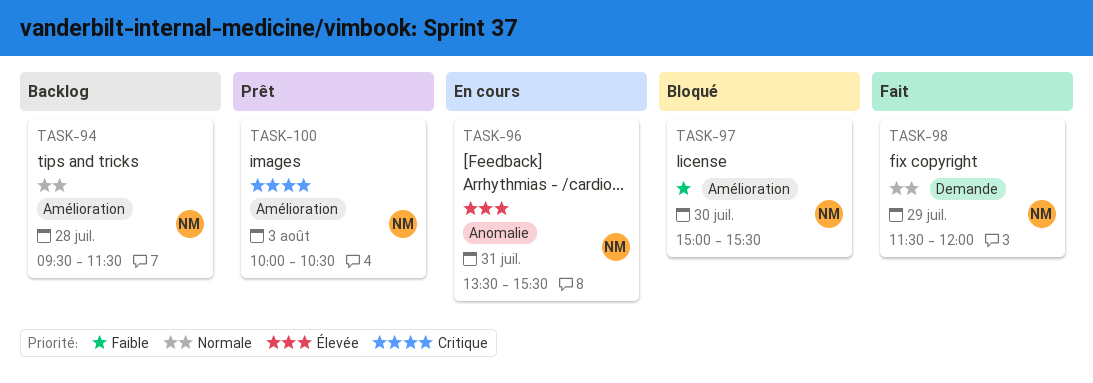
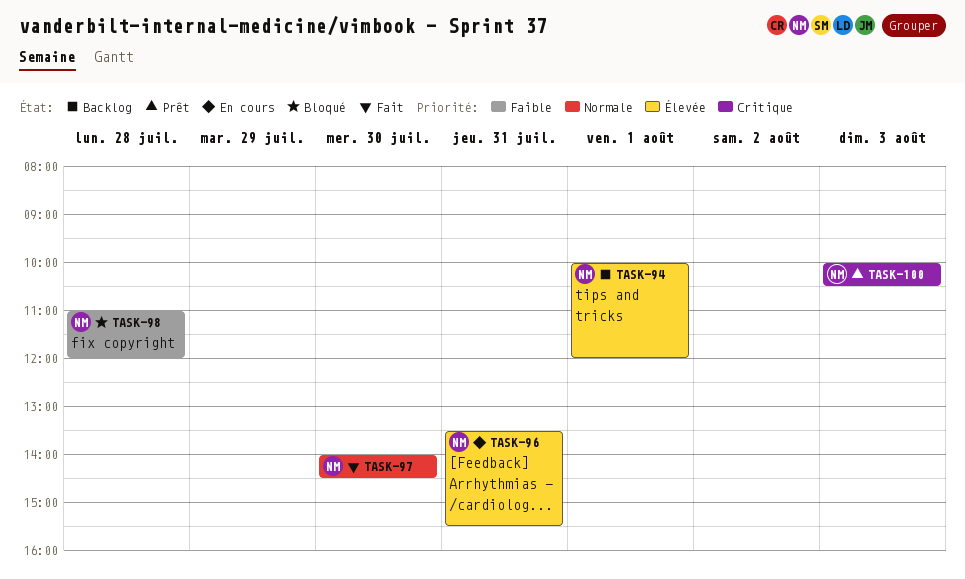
TASK-94, priority: Normale -> Élevée
TASK-94, day: Jul 28 -> Aug 1
TASK-94, begins: 09:30 -> 10:00
TASK-94, ends: 11:30 -> 12:00
TASK-97, status: Bloqué -> Fait
TASK-97, priority: Faible -> Normale
TASK-97, begins: 15:00 -> 14:00
TASK-97, ends: 15:30 -> 14:30
TASK-98, status: Fait -> Bloqué
TASK-98, priority: Normale -> Faible
TASK-98, day: Jul 29 -> Jul 28
TASK-98, begins: 11:30 -> 11:00

